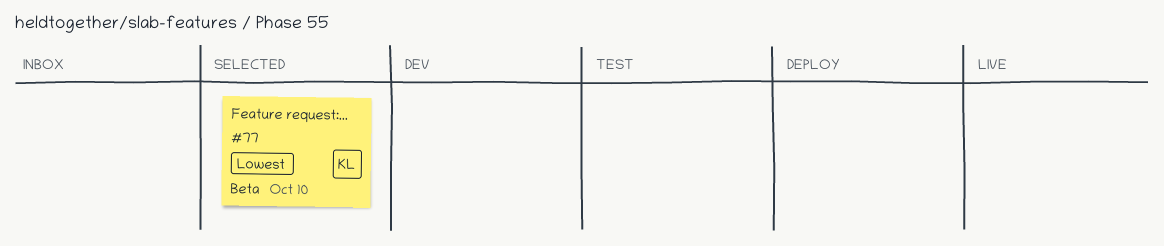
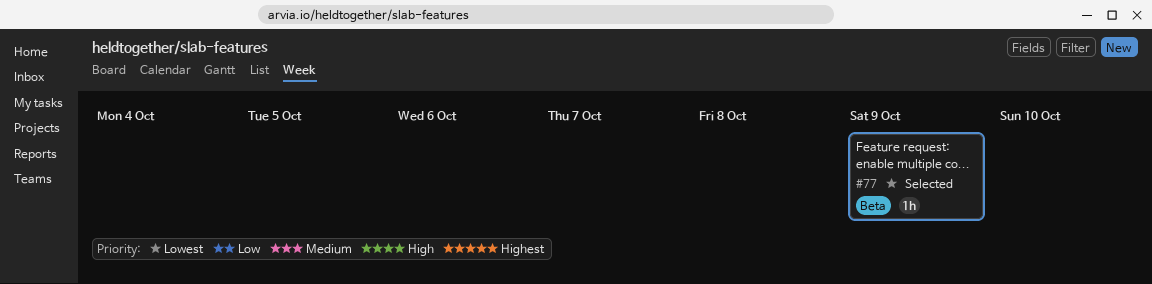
#77, due: Oct 10 -> Oct 9

